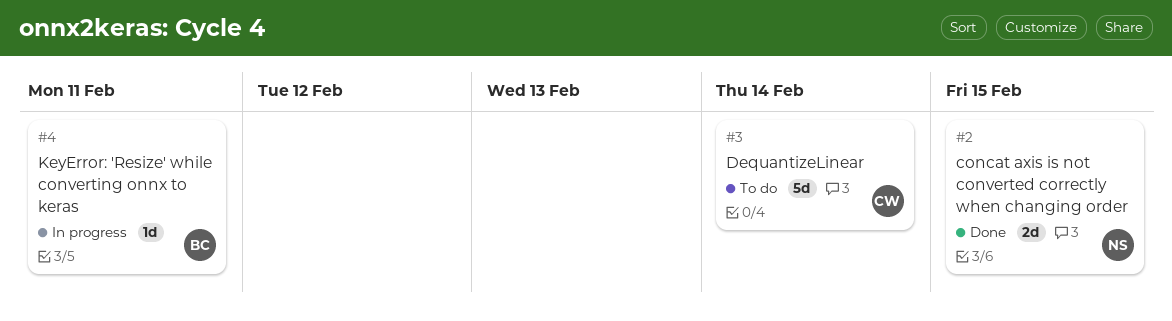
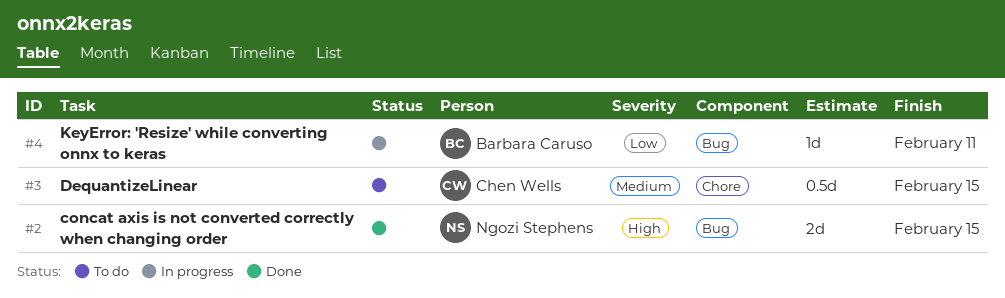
#3, estimate: 5d -> 0.5d
#3, due: Feb 14 -> Feb 15

